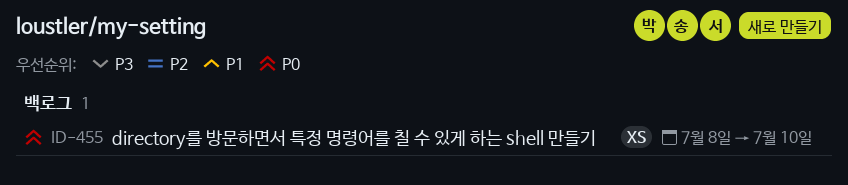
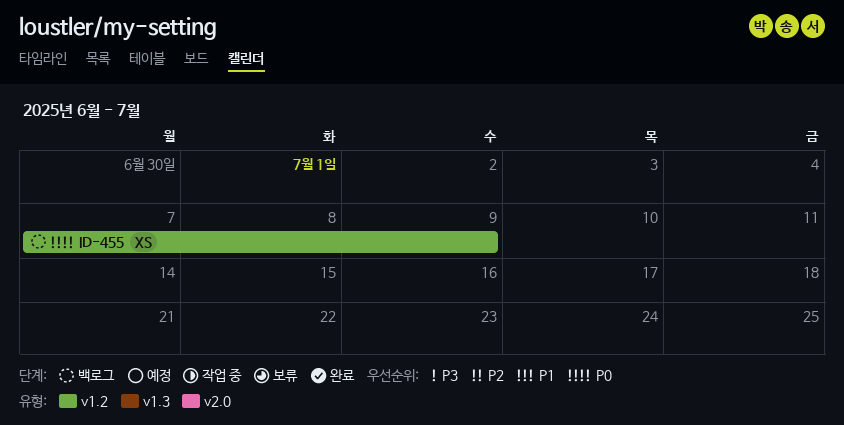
ID-455, start: Jul 8 -> Jul 7
ID-455, due: Jul 10 -> Jul 9

